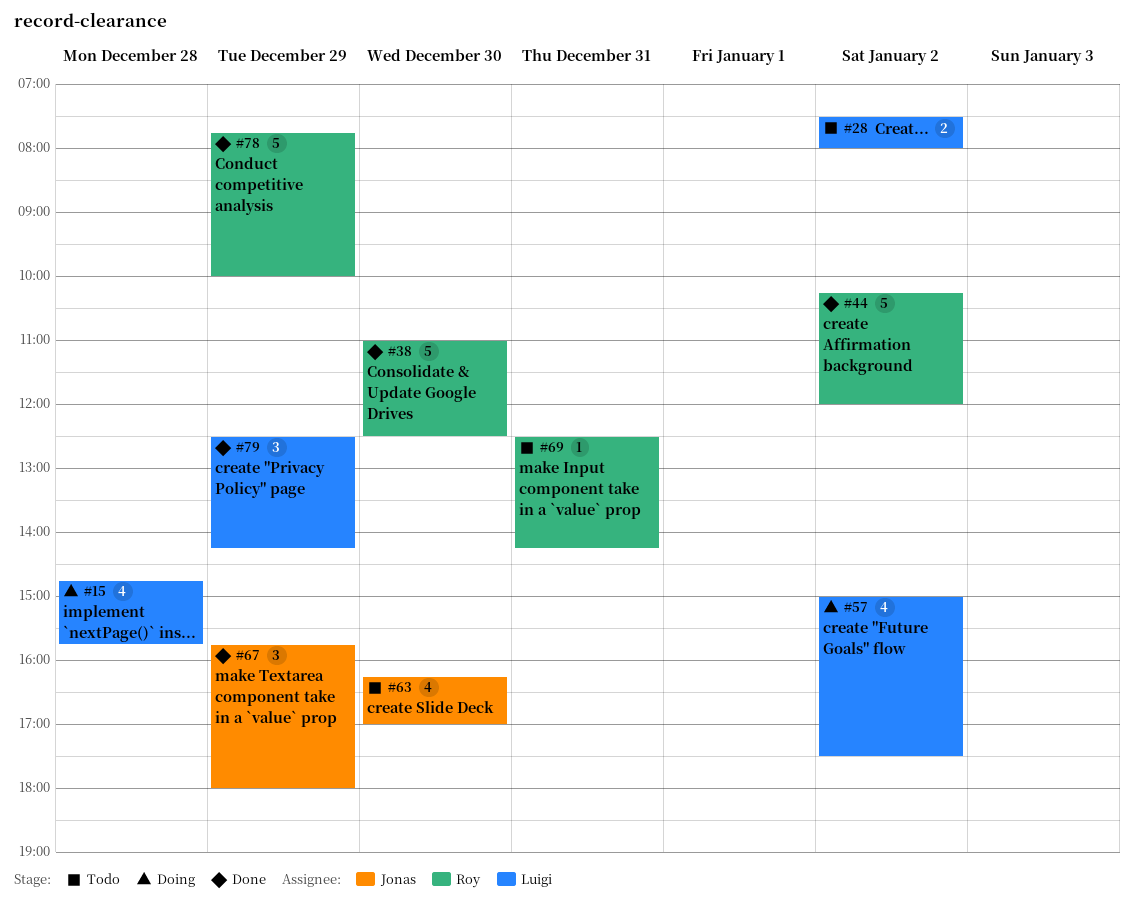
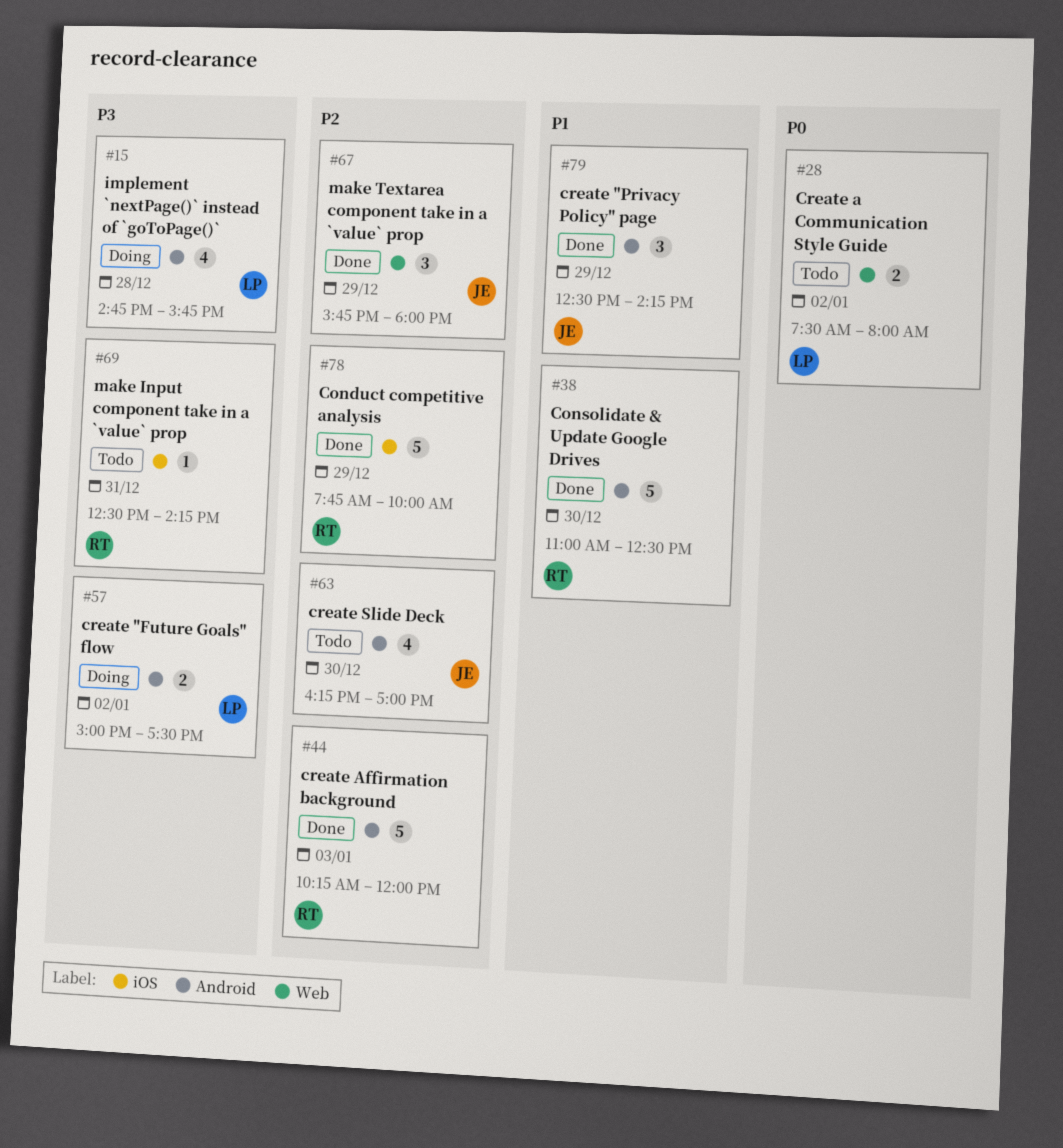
#44, day: Jan 2 -> Jan 3
#57, estimate: 4 -> 2
#79, owner: Luigi -> Jonas

